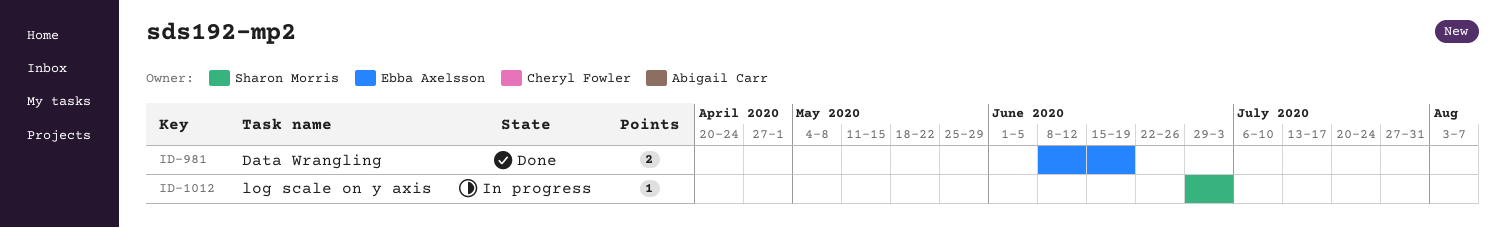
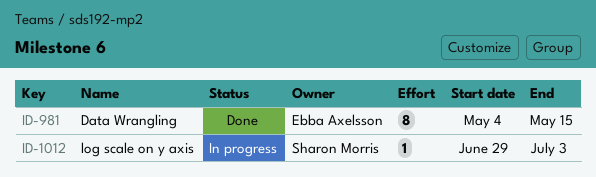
ID-981, estimate: 2 -> 8
ID-981, start: Jun 8 -> May 4
ID-981, due: Jun 19 -> May 15

